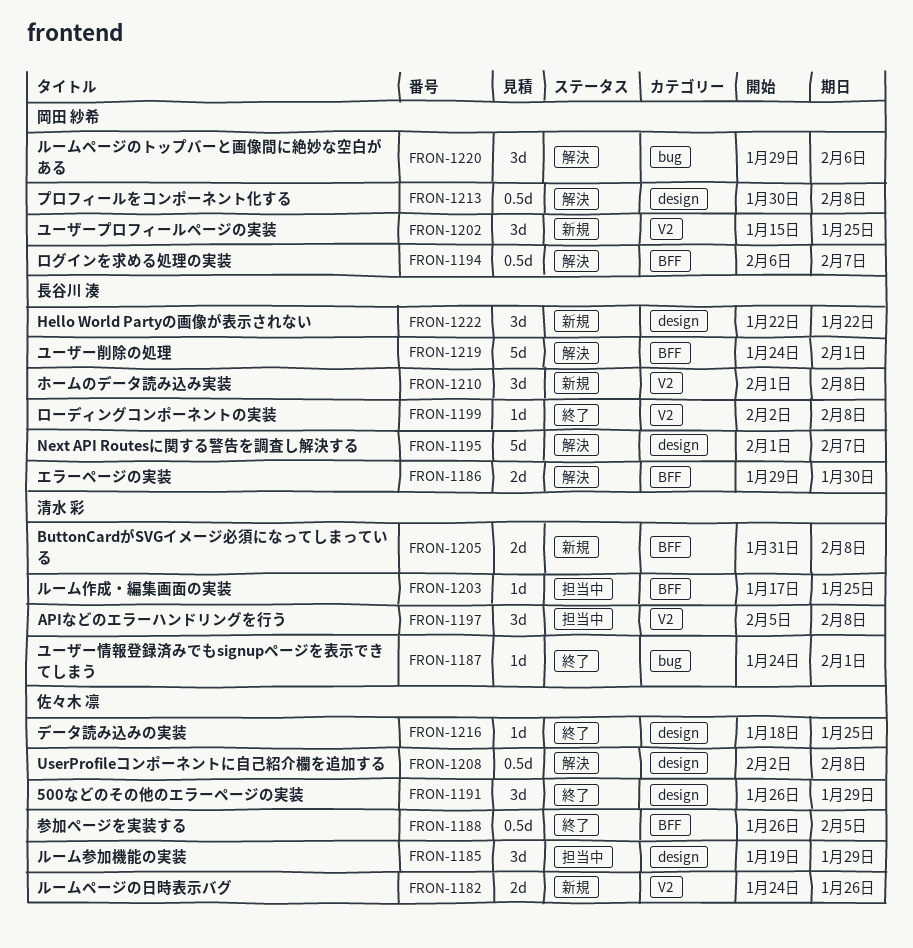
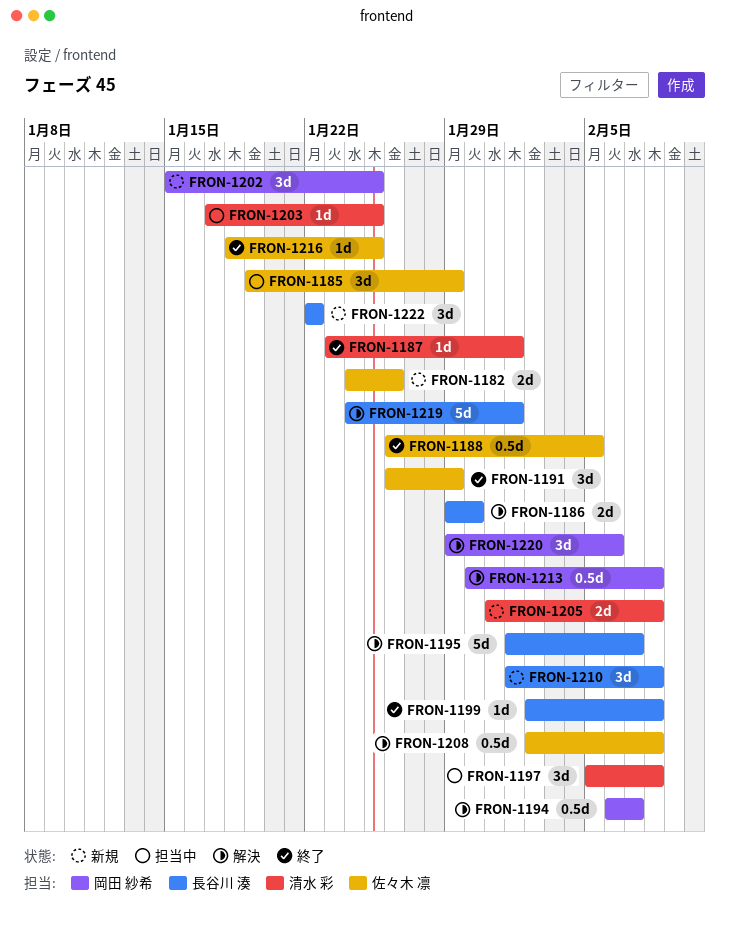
FRON-1187, start: Jan 24 -> Jan 23

